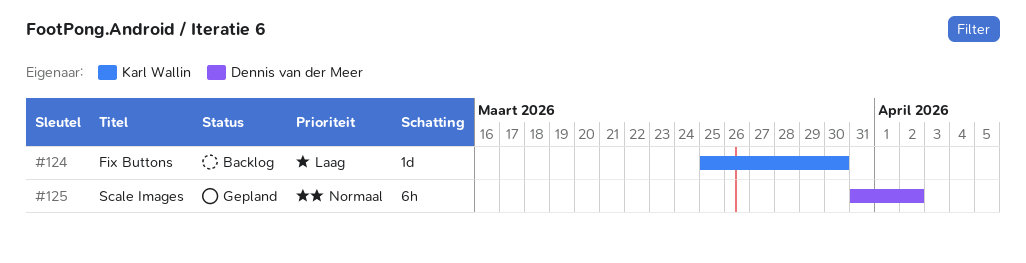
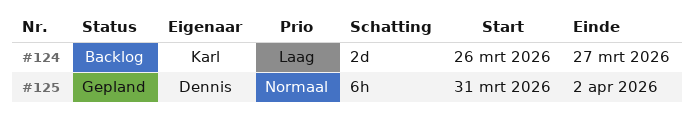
#124, estimate: 1d -> 2d
#124, start: Mar 25 -> Mar 26
#124, due: Mar 30 -> Mar 27

